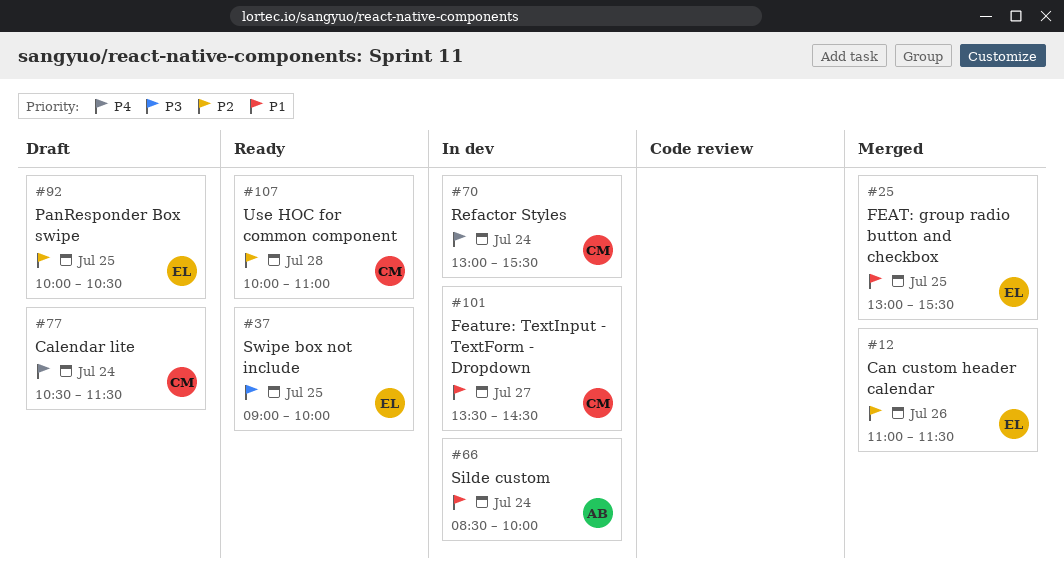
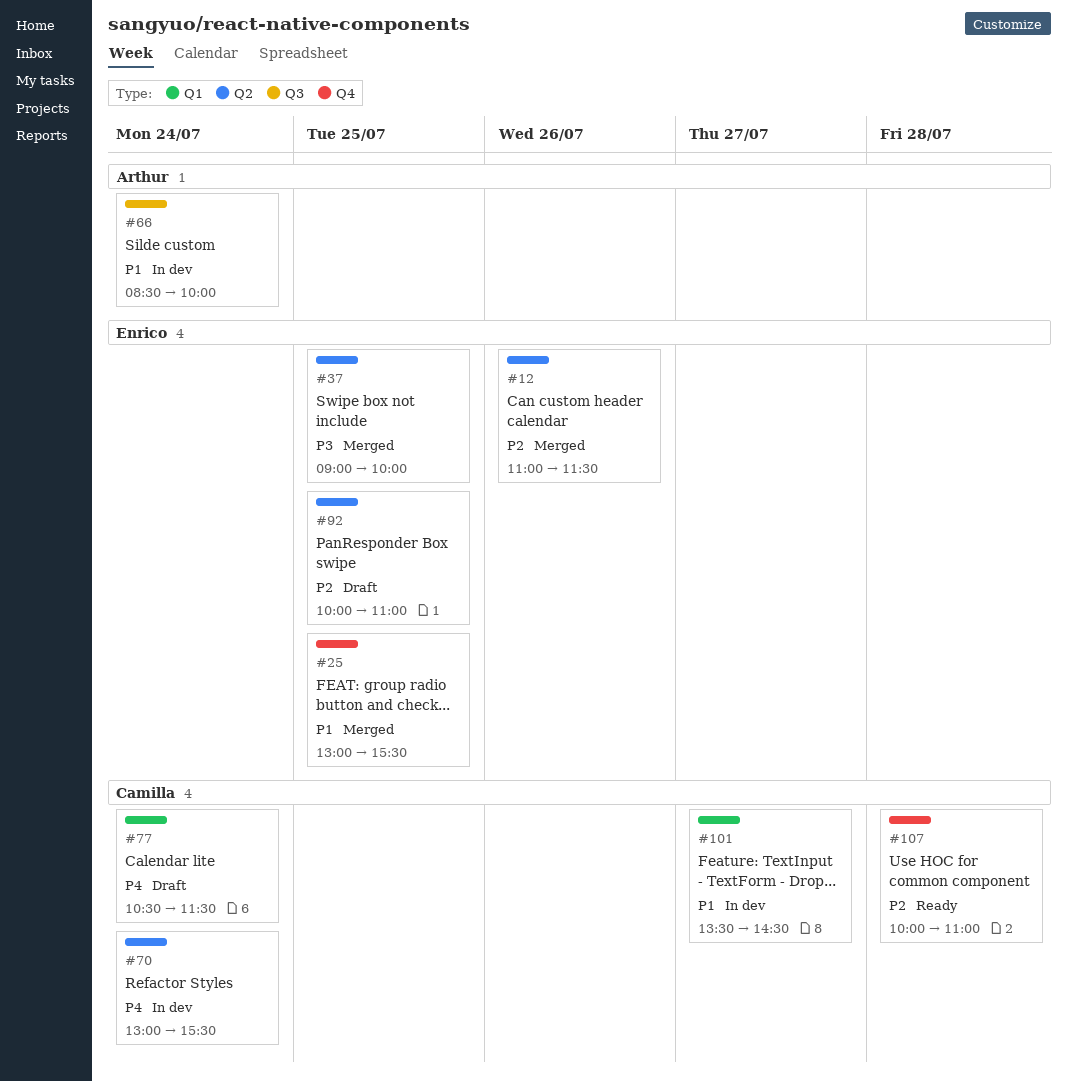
#37, status: Ready -> Merged
#92, ends: 10:30 -> 11:00

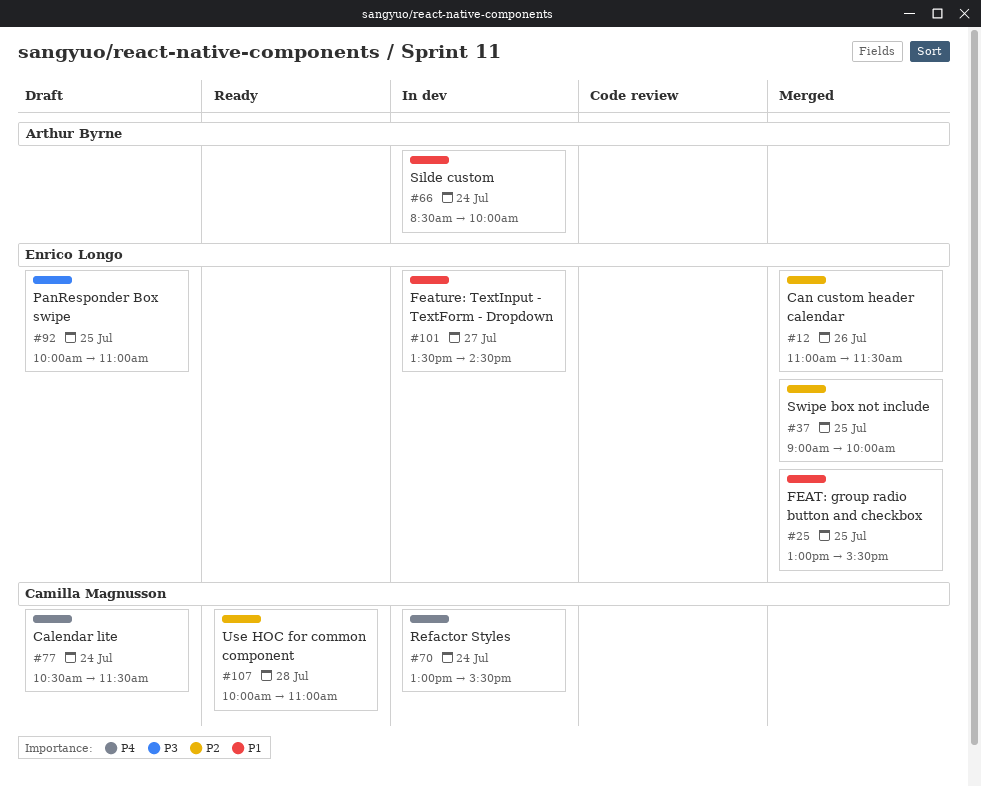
#37, priority: P3 -> P2
#92, priority: P2 -> P3
#101, owner: Camilla Magnusson -> Enrico Longo

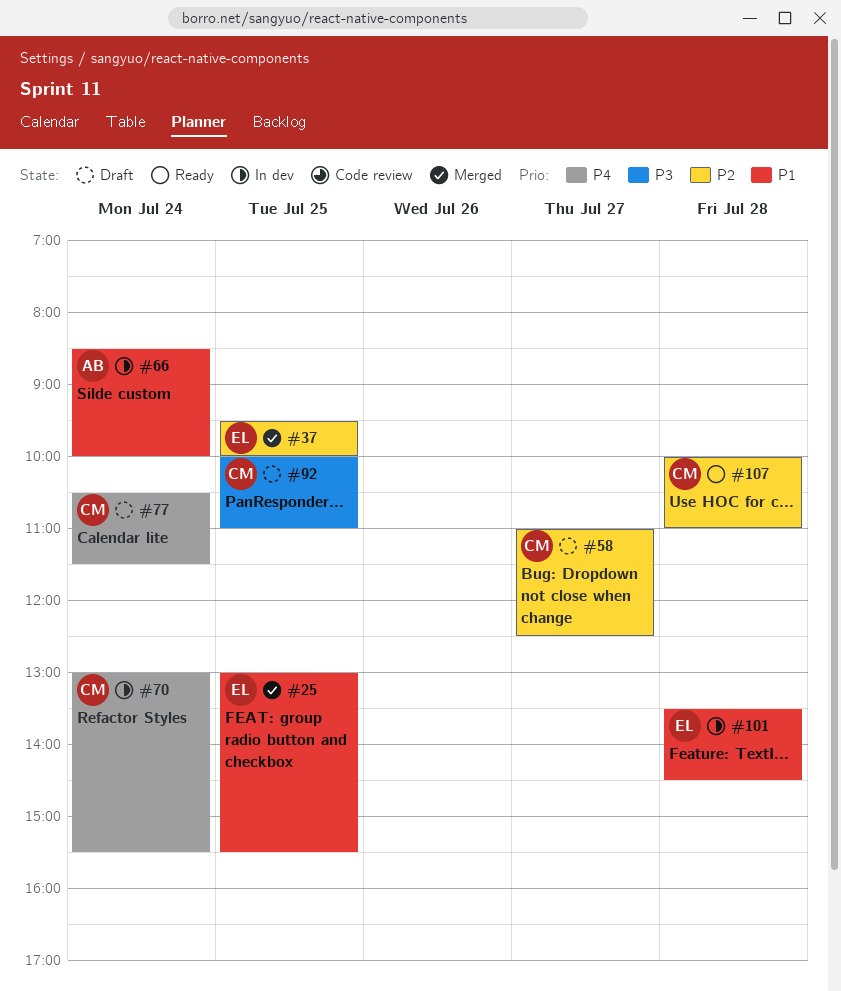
#12: present -> none
#37, begins: 09:00 -> 09:30
#58: none -> present
#92, owner: Enrico Longo -> Camilla Magnusson
#101, day: Jul 27 -> Jul 28

